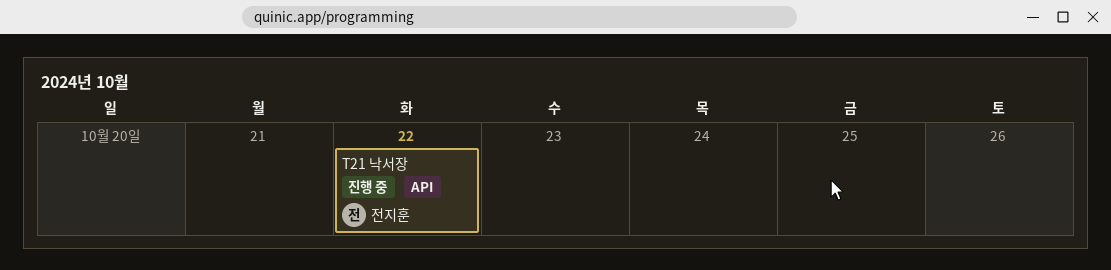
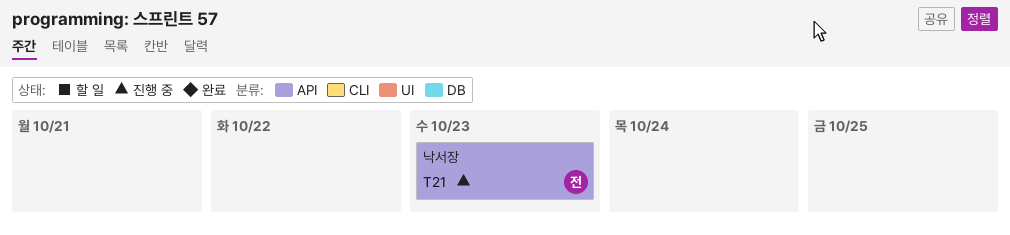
T21, due: Oct 22 -> Oct 23

